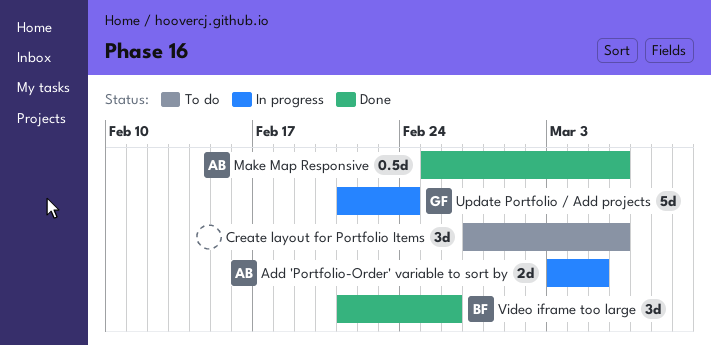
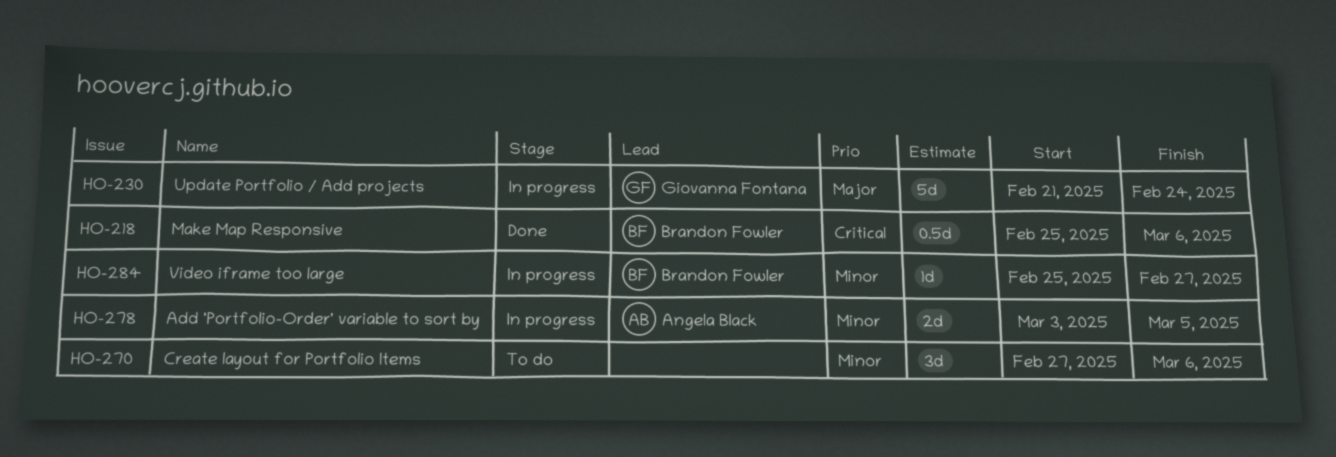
Make Map Responsive, owner: Angela Black -> Brandon Fowler
Video iframe too large, status: Done -> In progress
Video iframe too large, estimate: 3d -> 1d
Video iframe too large, start: Feb 21 -> Feb 25
Video iframe too large, due: Feb 26 -> Feb 27

